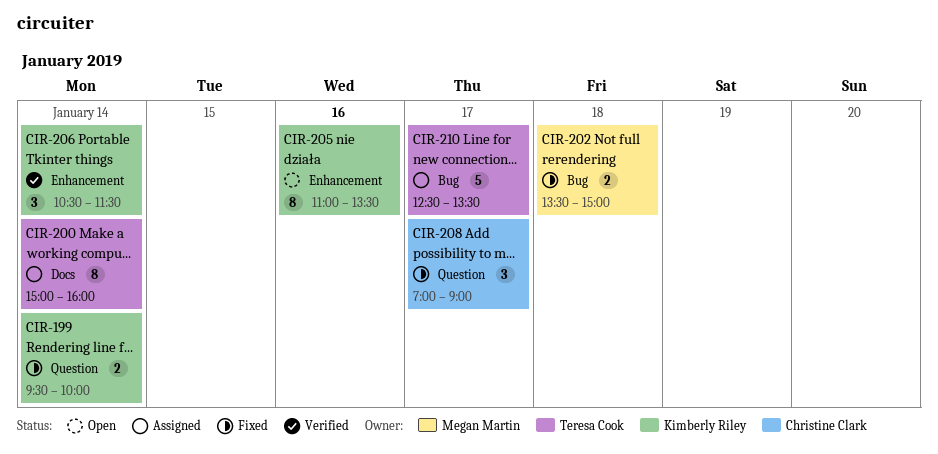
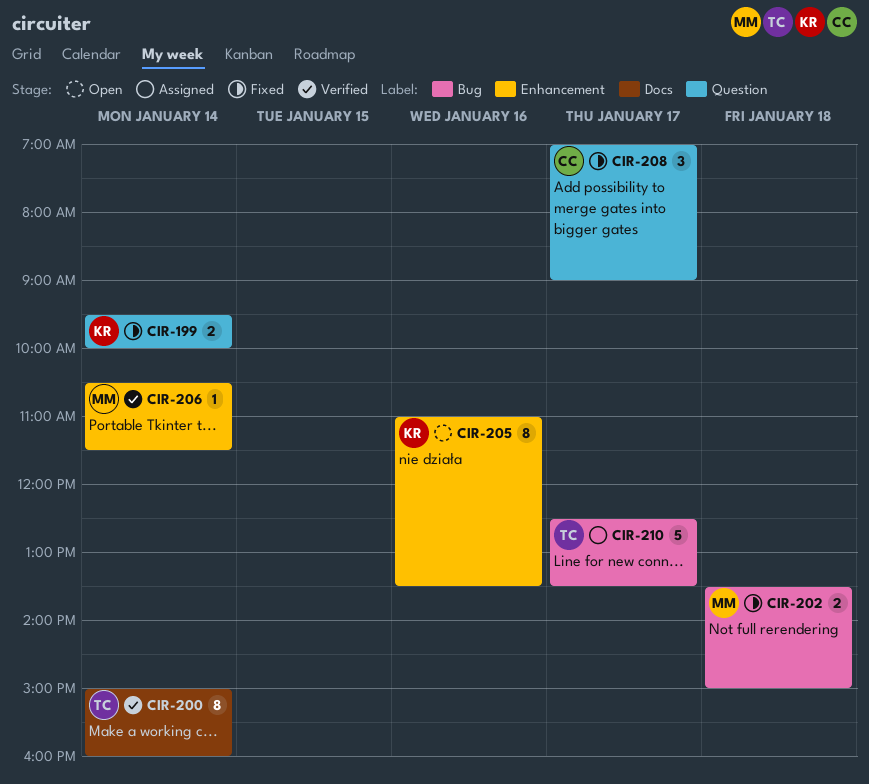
CIR-200, status: Assigned -> Verified
CIR-206, owner: Kimberly Riley -> Megan Martin
CIR-206, estimate: 3 -> 1

